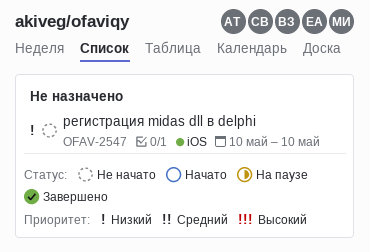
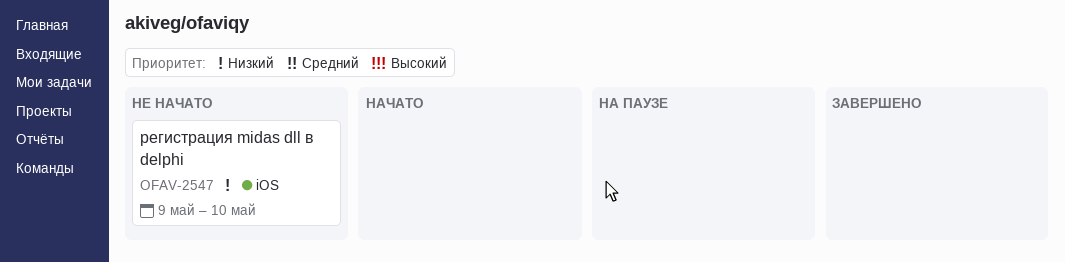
OFAV-2547, start: May 10 -> May 9

